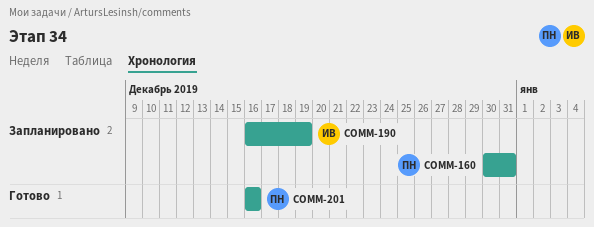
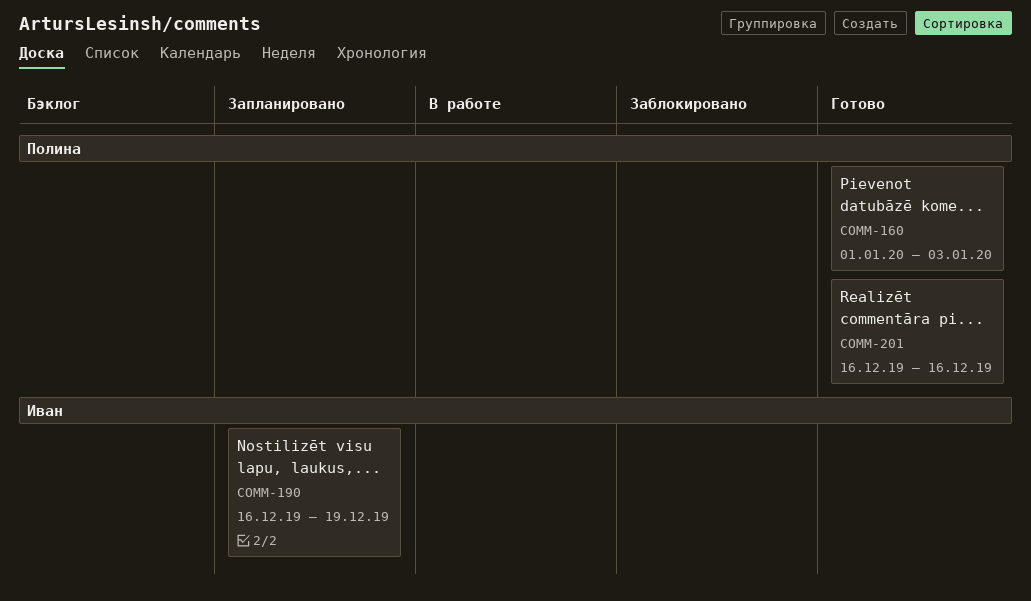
COMM-160, status: Запланировано -> Готово
COMM-160, start: Dec 30 -> Jan 1
COMM-160, due: Dec 31 -> Jan 3

